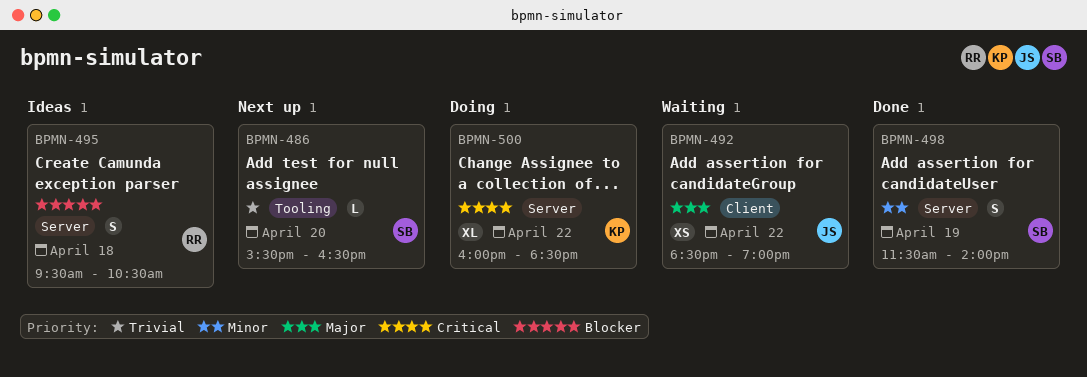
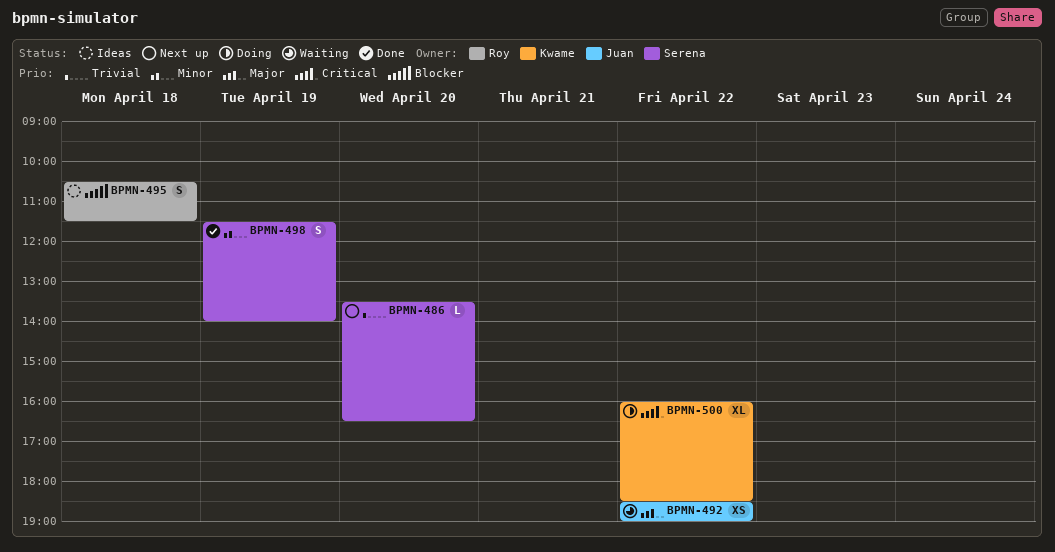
BPMN-486, begins: 15:30 -> 13:30
BPMN-495, begins: 09:30 -> 10:30
BPMN-495, ends: 10:30 -> 11:30

